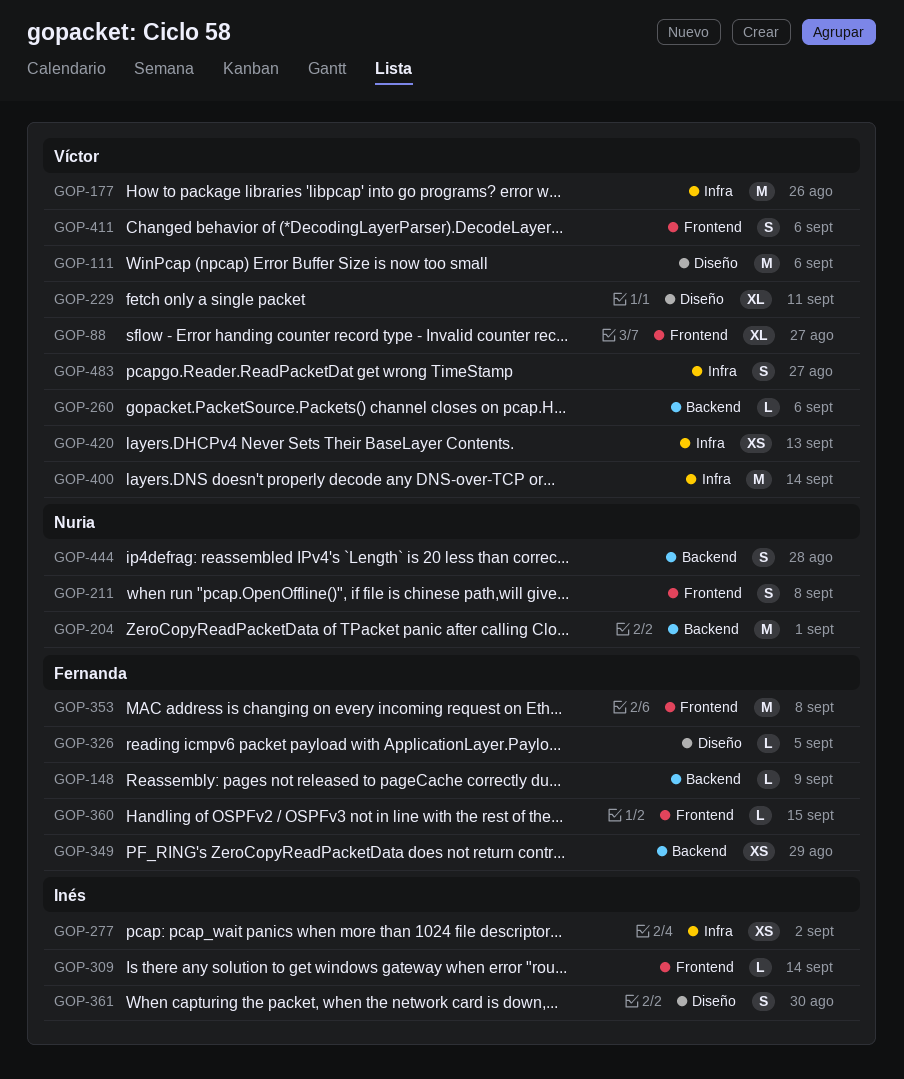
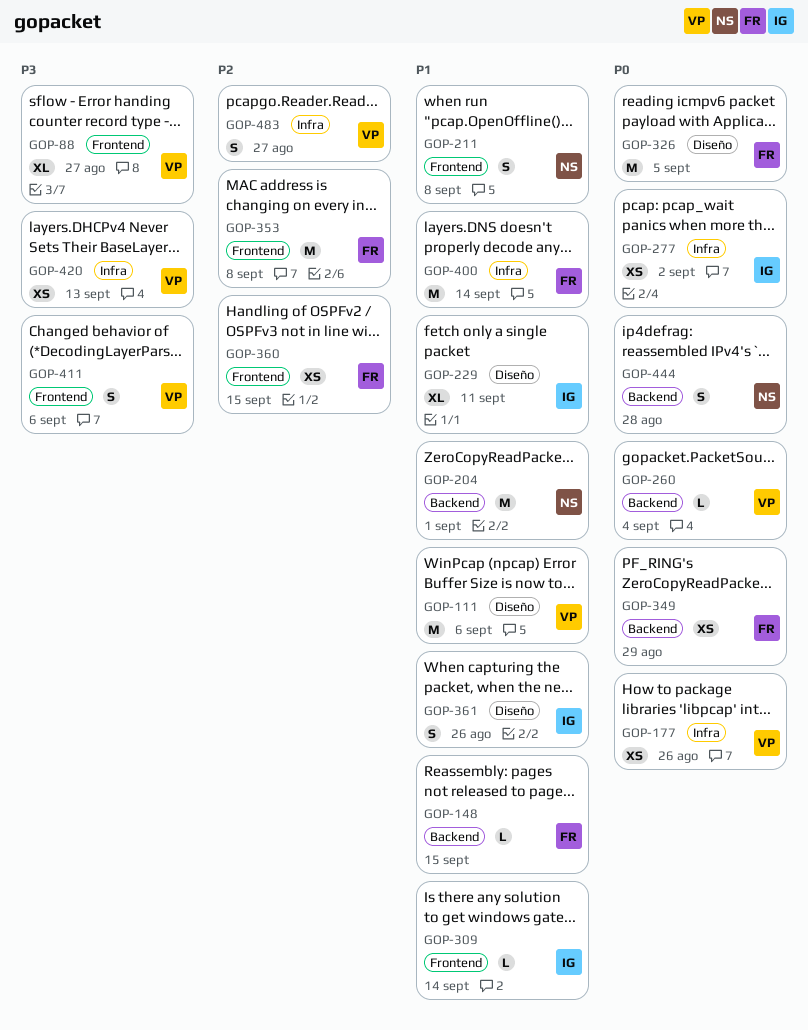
GOP-148, due: Sep 9 -> Sep 15
GOP-177, estimate: M -> XS
GOP-229, owner: Víctor -> Inés
GOP-260, due: Sep 6 -> Sep 4
GOP-326, estimate: L -> M
GOP-360, estimate: L -> XS
GOP-361, due: Aug 30 -> Aug 26
GOP-400, owner: Víctor -> Fernanda

